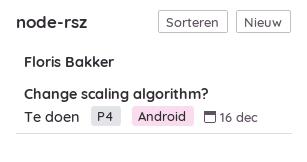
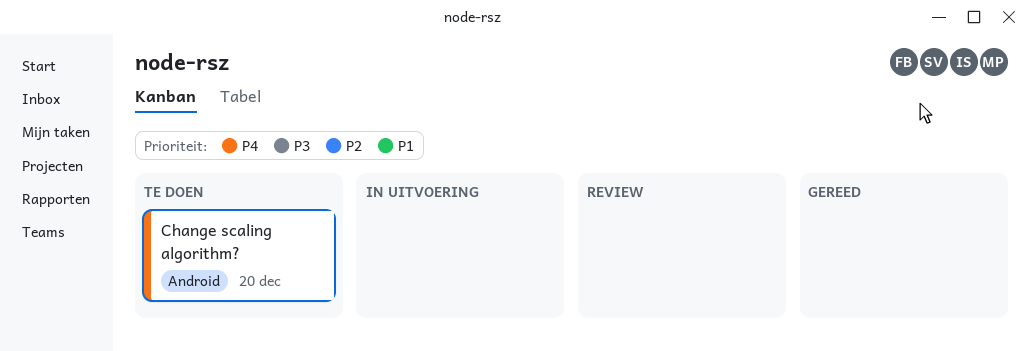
Change scaling algorithm?, due: Dec 16 -> Dec 20

